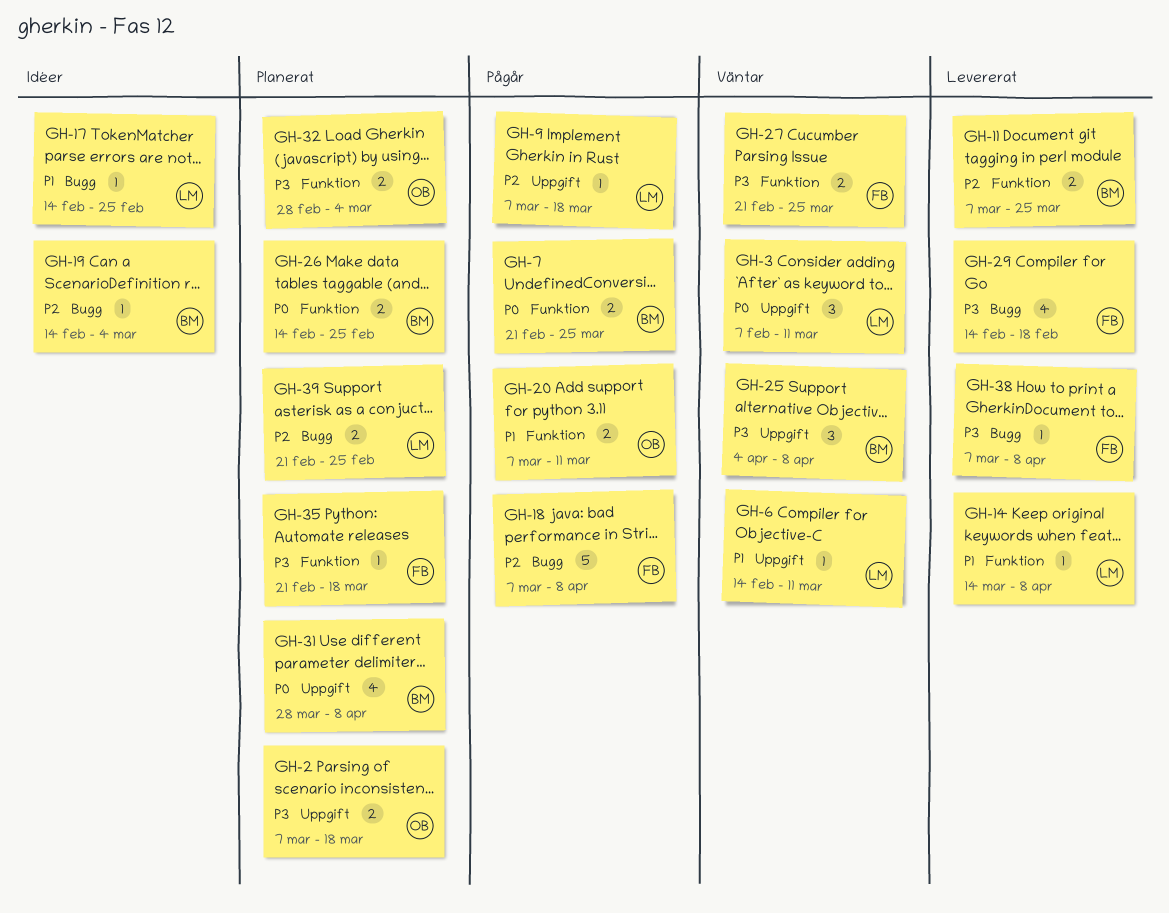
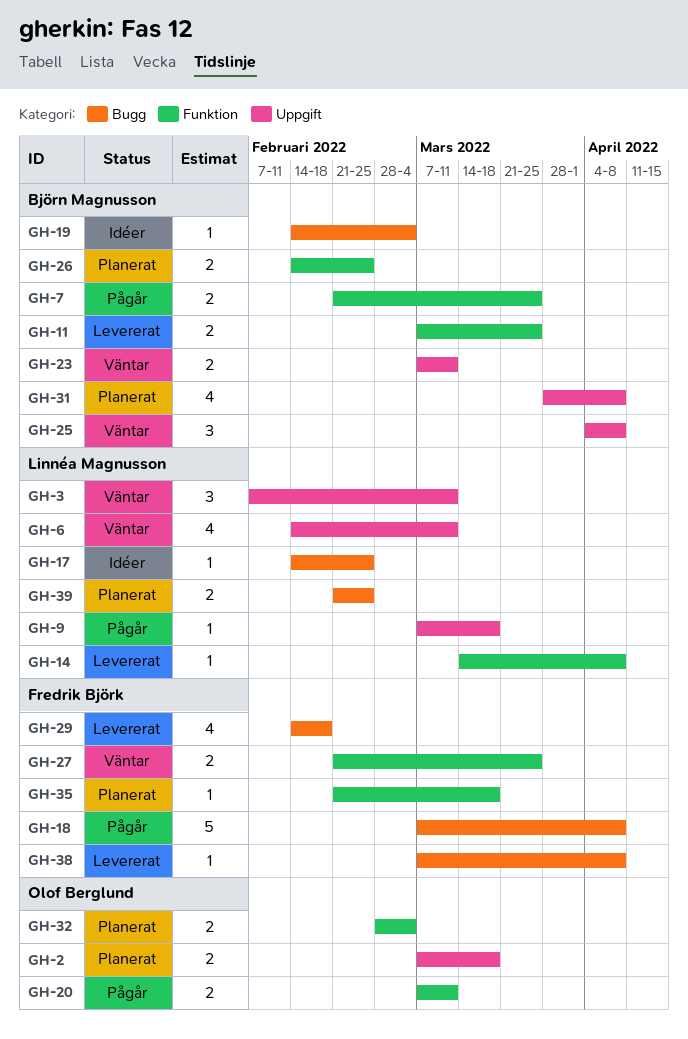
GH-6, estimate: 1 -> 4
GH-23: none -> present

